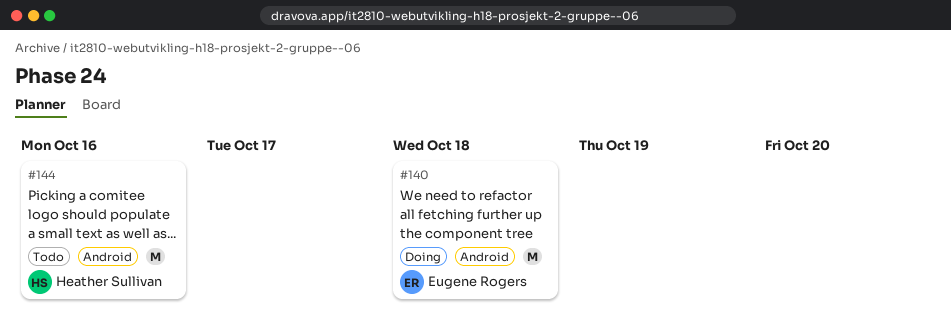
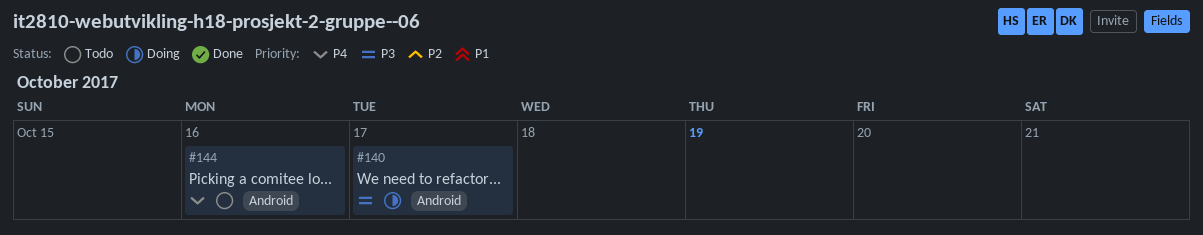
#140, due: Oct 18 -> Oct 17

